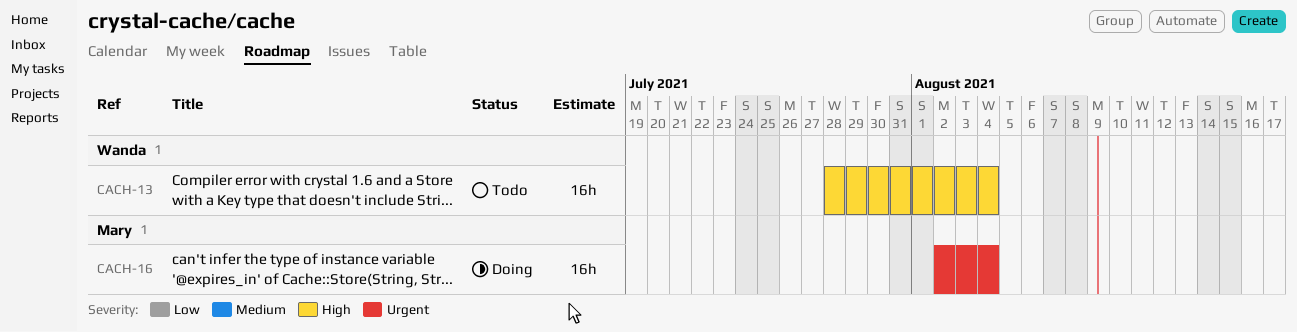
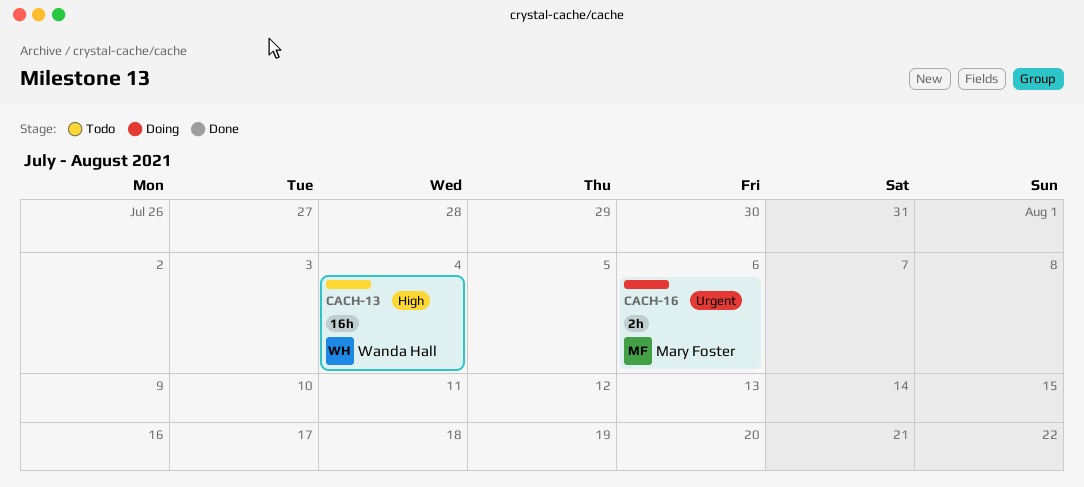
CACH-16, estimate: 16h -> 2h
CACH-16, due: Aug 4 -> Aug 6

